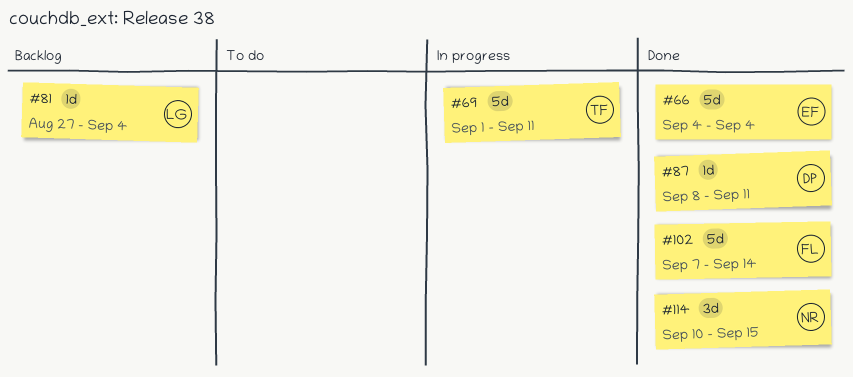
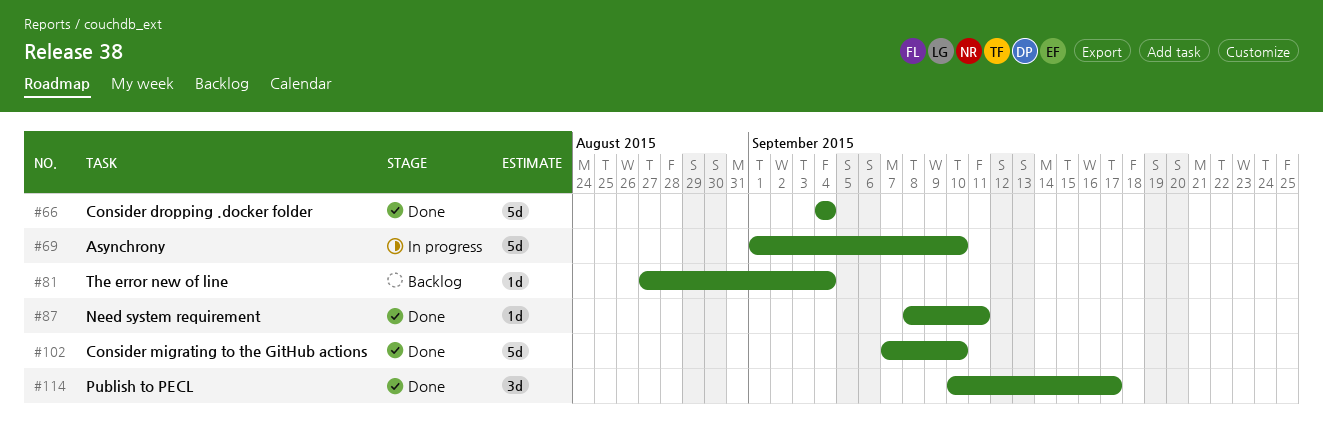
#69, due: Sep 11 -> Sep 10
#102, due: Sep 14 -> Sep 10
#114, due: Sep 15 -> Sep 17

